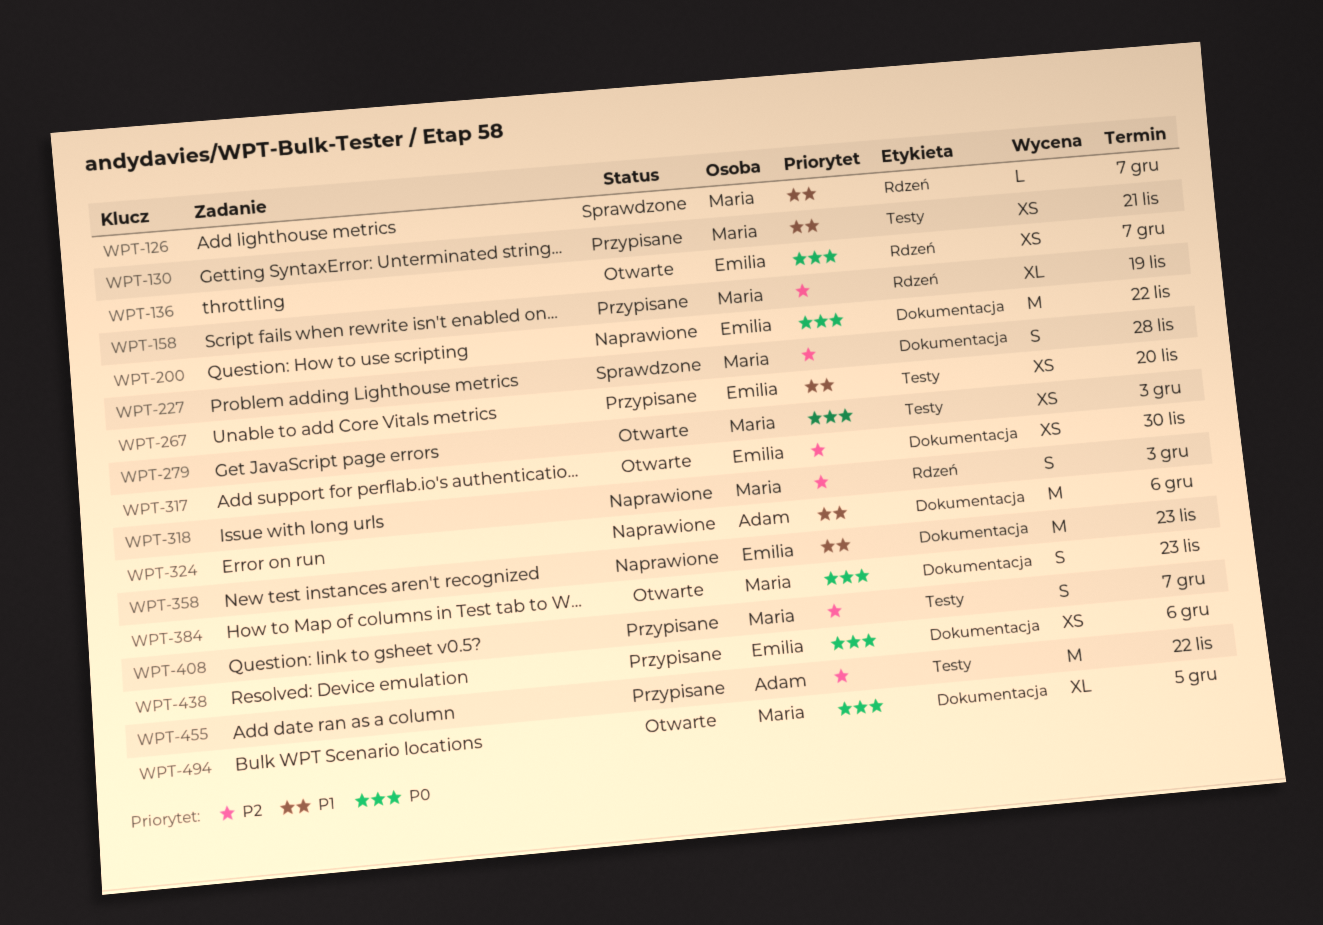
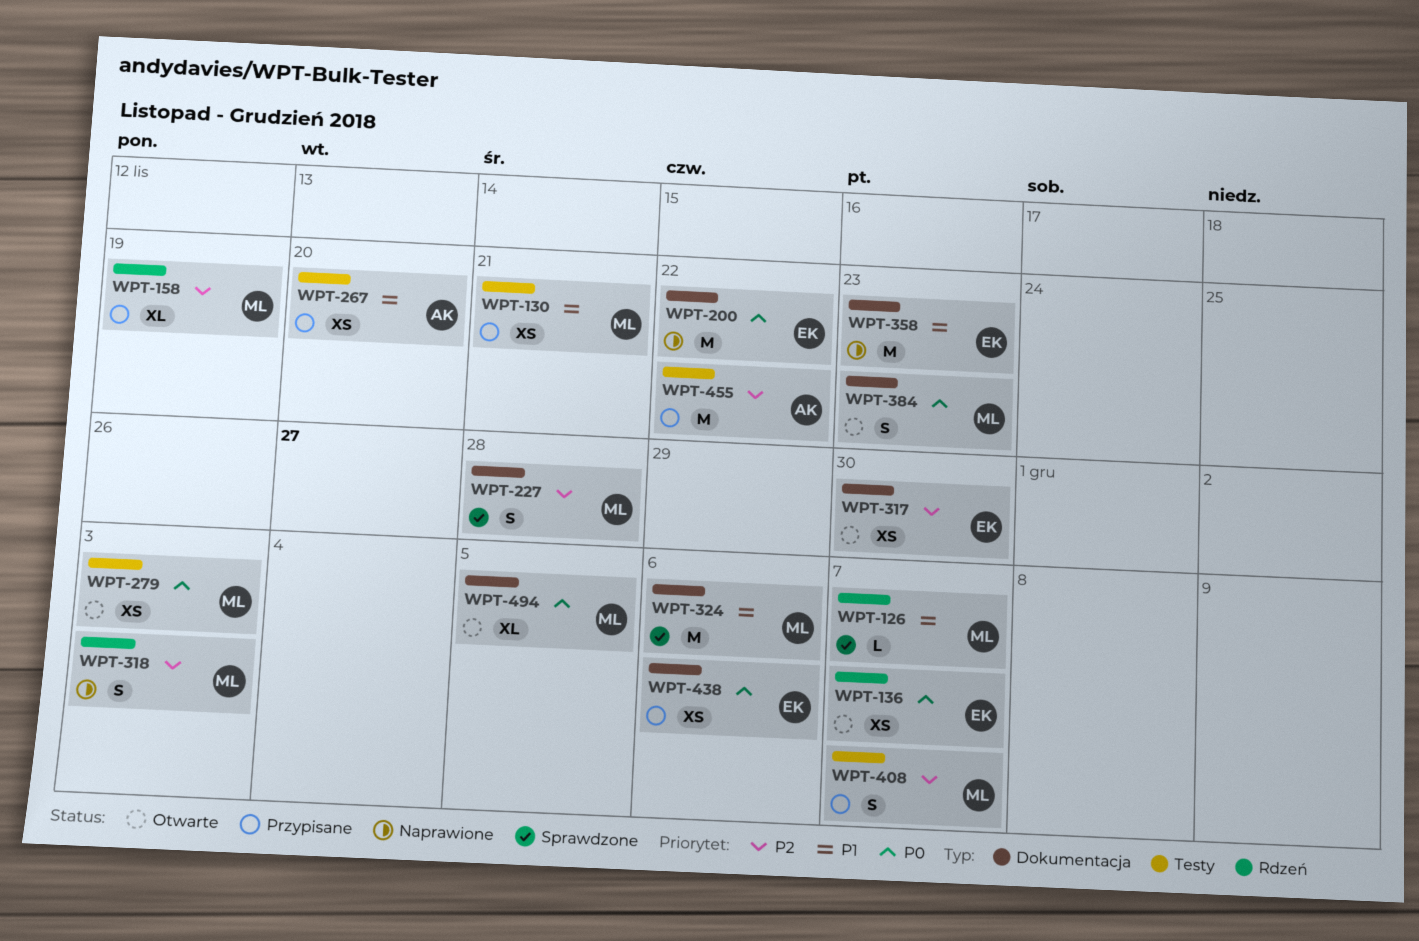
WPT-267, owner: Emilia -> Adam
WPT-324, status: Naprawione -> Sprawdzone
WPT-324, owner: Adam -> Maria

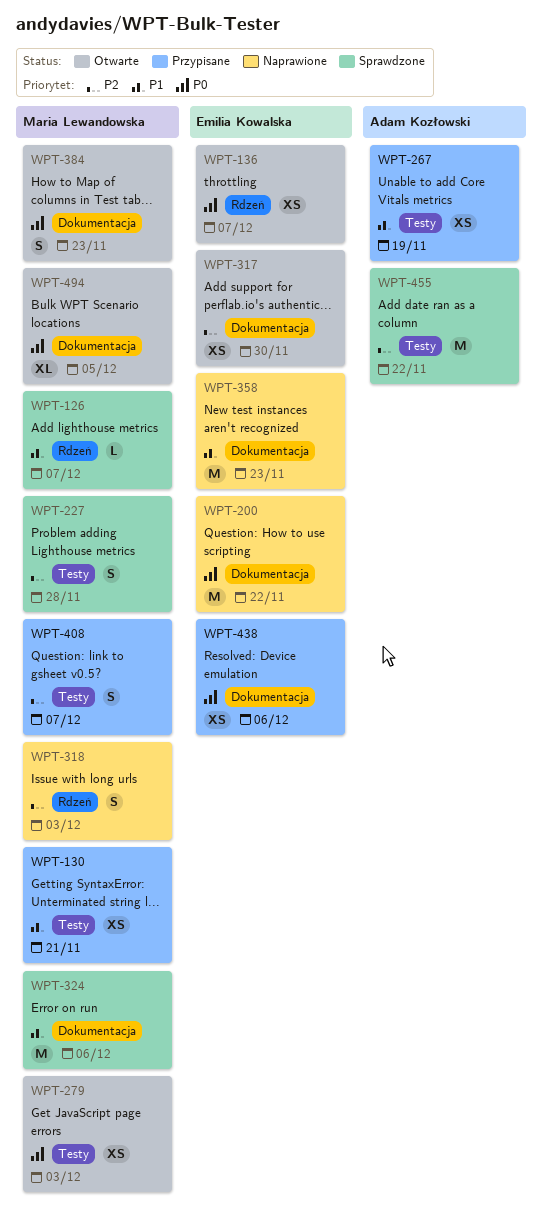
WPT-158: present -> none
WPT-227, label: Dokumentacja -> Testy
WPT-267, due: Nov 20 -> Nov 19
WPT-455, status: Przypisane -> Sprawdzone

